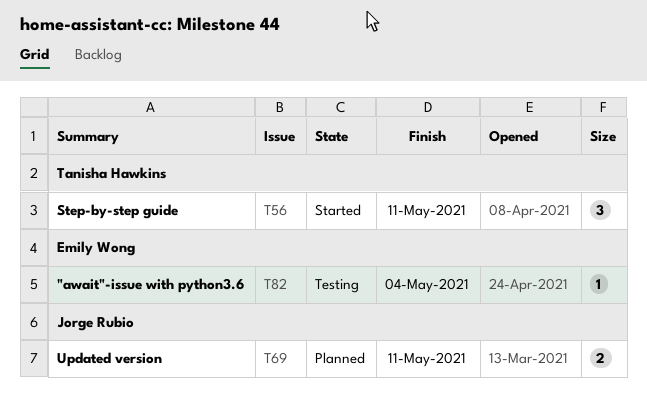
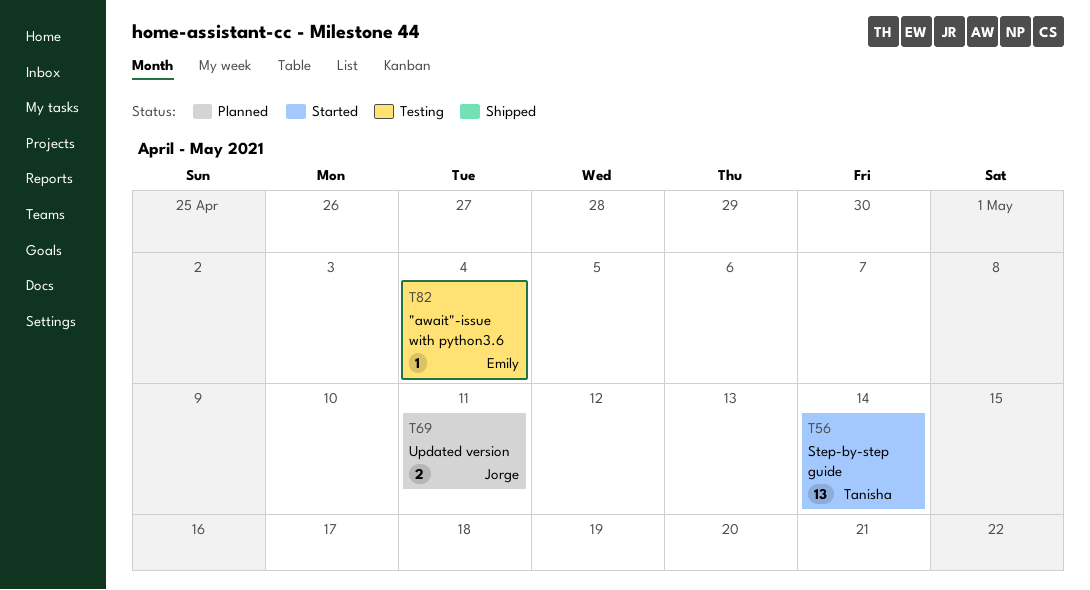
T56, estimate: 3 -> 13
T56, due: May 11 -> May 14

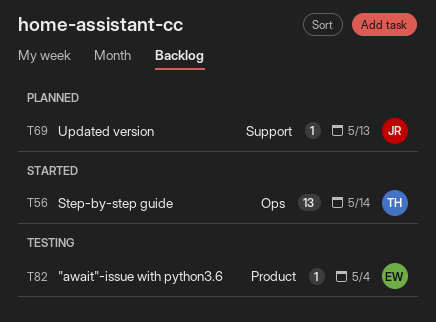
T69, estimate: 2 -> 1
T69, due: May 11 -> May 13

